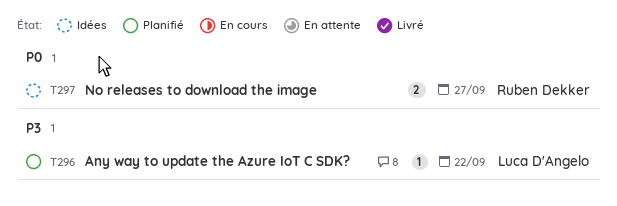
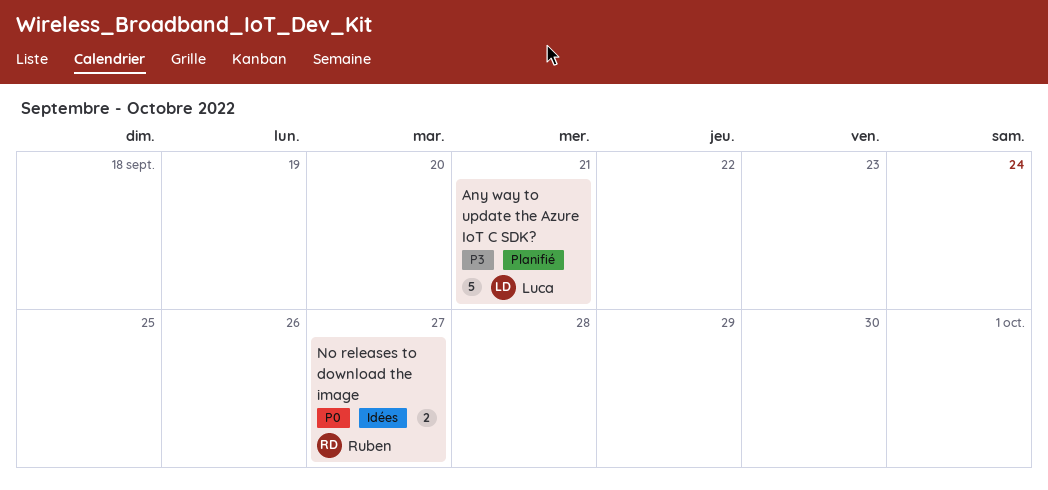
Any way to update the Azure IoT C SDK?, estimate: 1 -> 5
Any way to update the Azure IoT C SDK?, due: Sep 22 -> Sep 21

